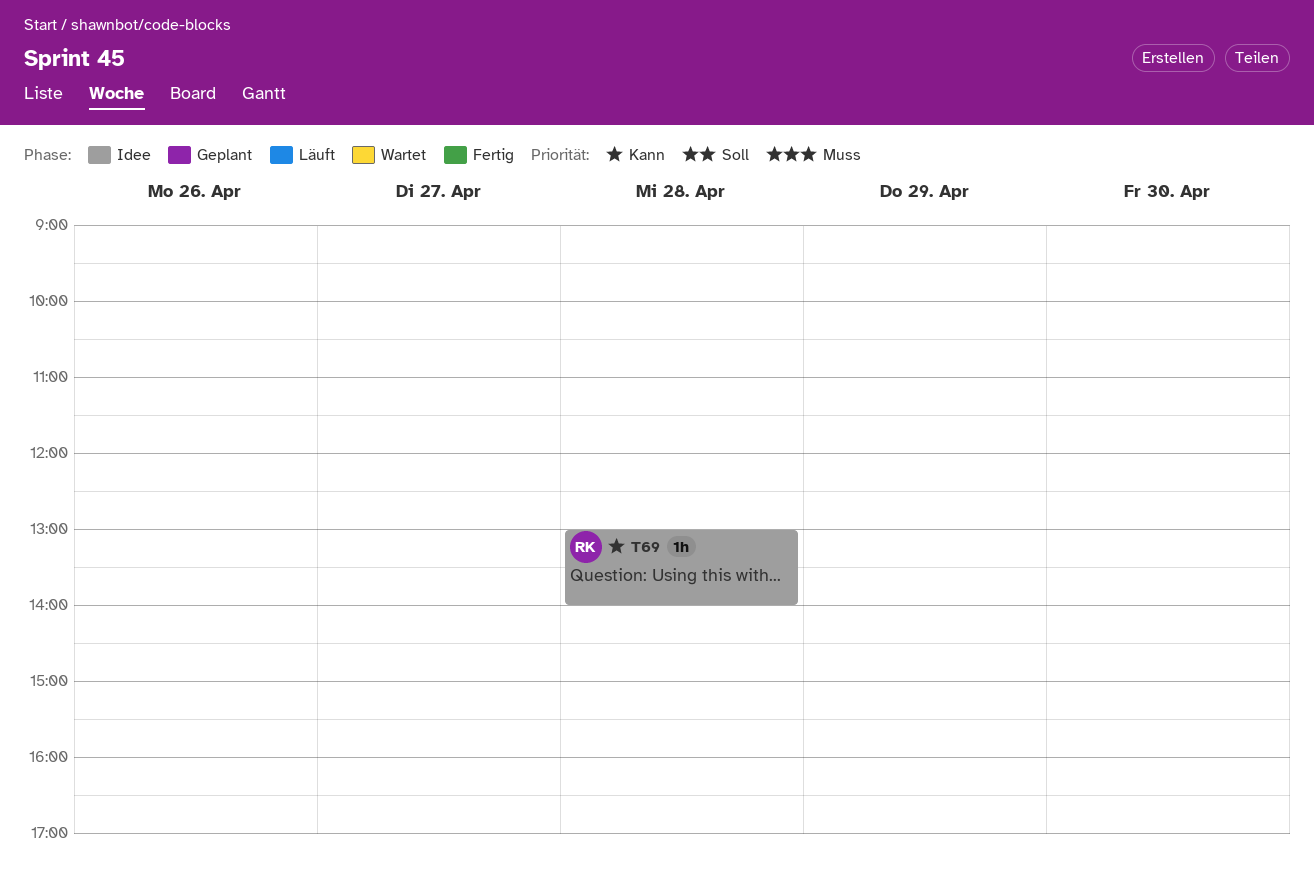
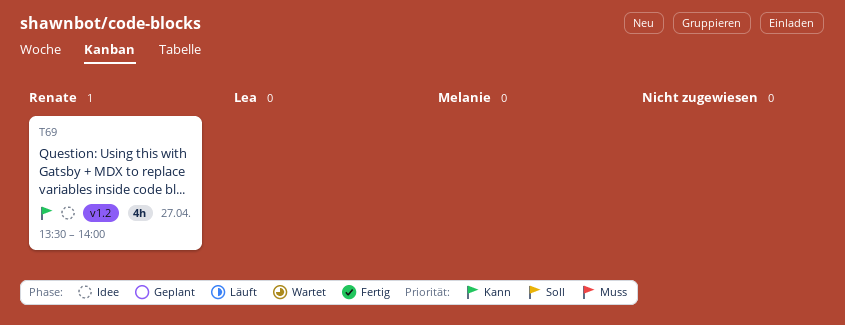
T69, estimate: 1h -> 4h
T69, day: Apr 28 -> Apr 27
T69, begins: 13:00 -> 13:30

